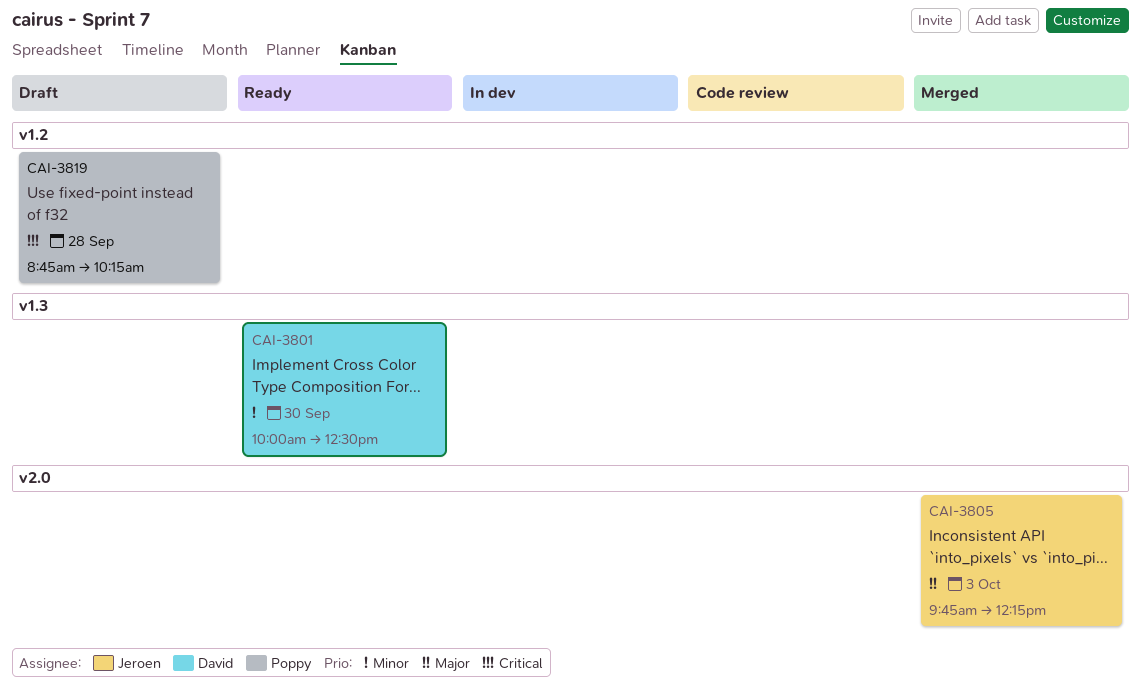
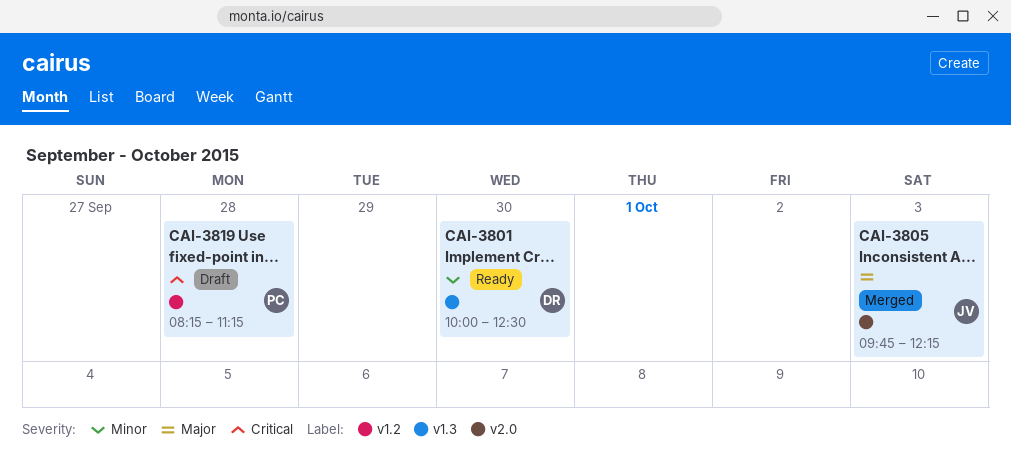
CAI-3819, begins: 08:45 -> 08:15
CAI-3819, ends: 10:15 -> 11:15

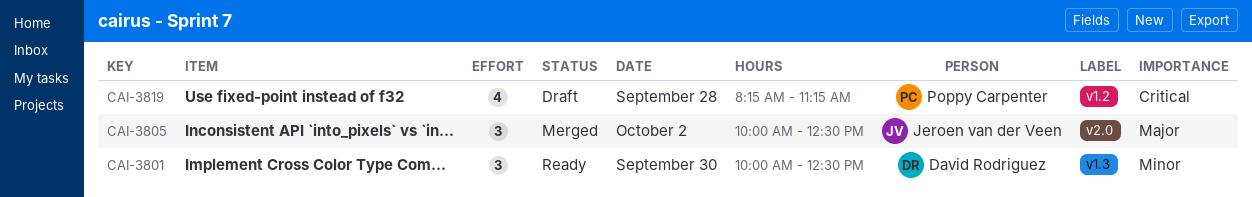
CAI-3805, day: Oct 3 -> Oct 2
CAI-3805, begins: 09:45 -> 10:00
CAI-3805, ends: 12:15 -> 12:30

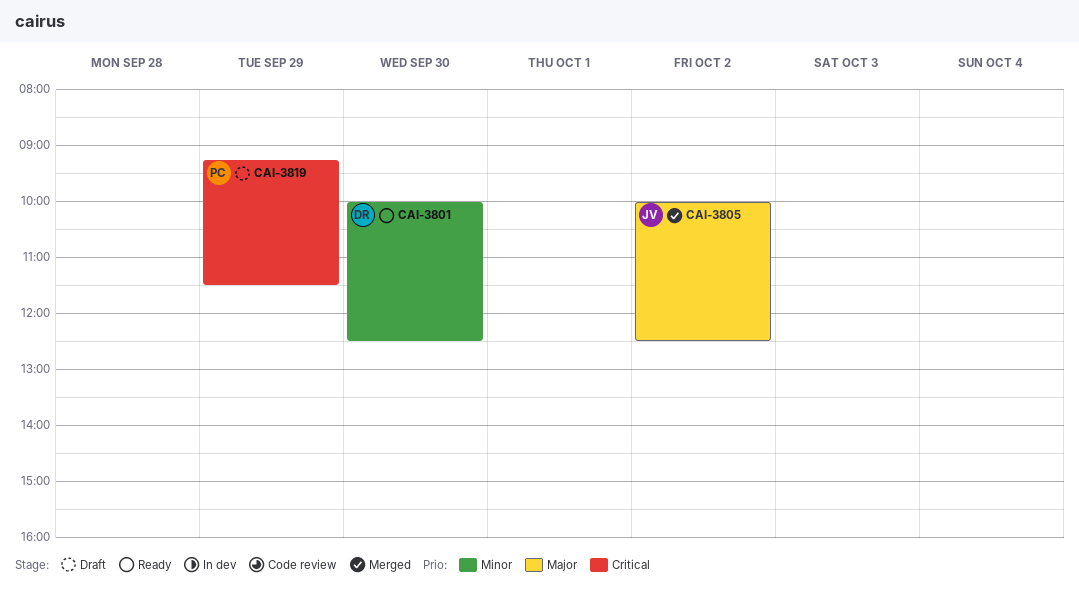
CAI-3819, day: Sep 28 -> Sep 29
CAI-3819, begins: 08:15 -> 09:15
CAI-3819, ends: 11:15 -> 11:30

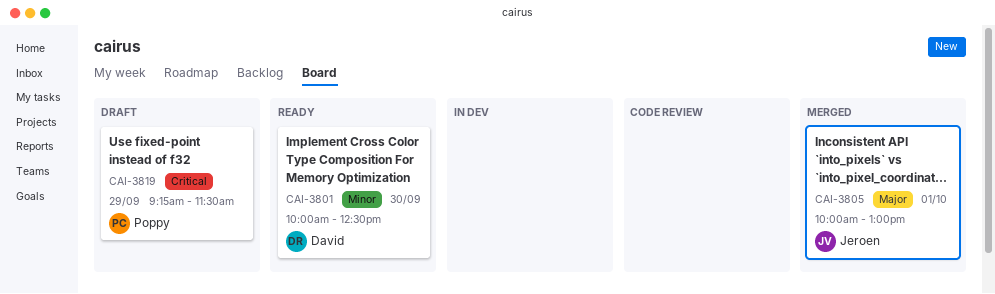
CAI-3805, day: Oct 2 -> Oct 1
CAI-3805, ends: 12:30 -> 13:00

